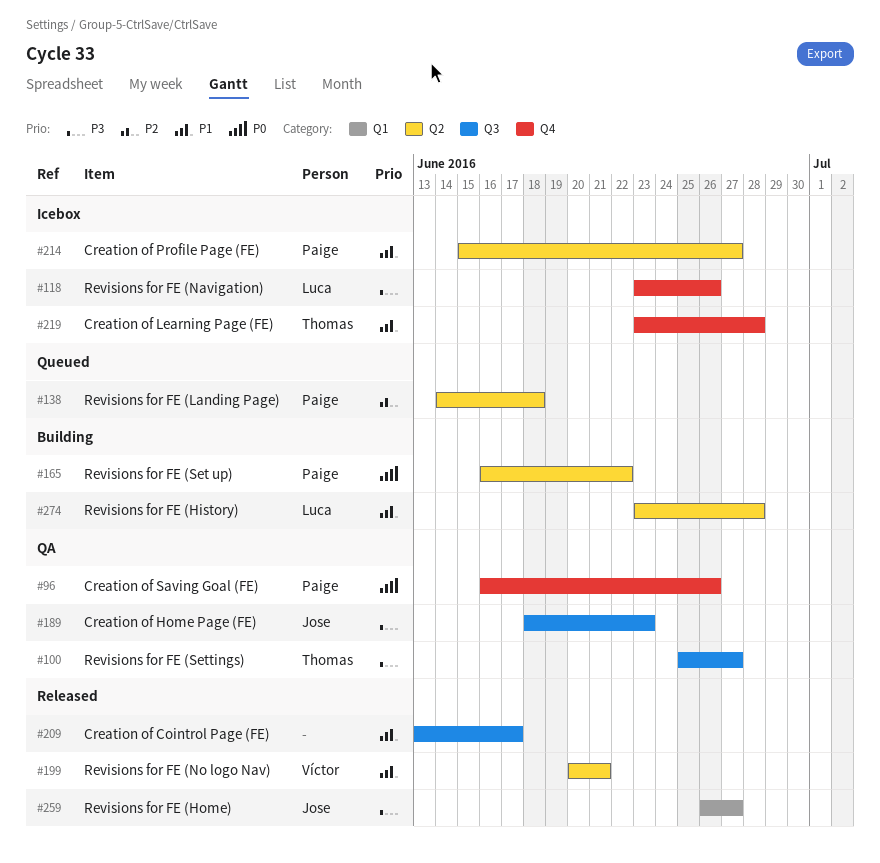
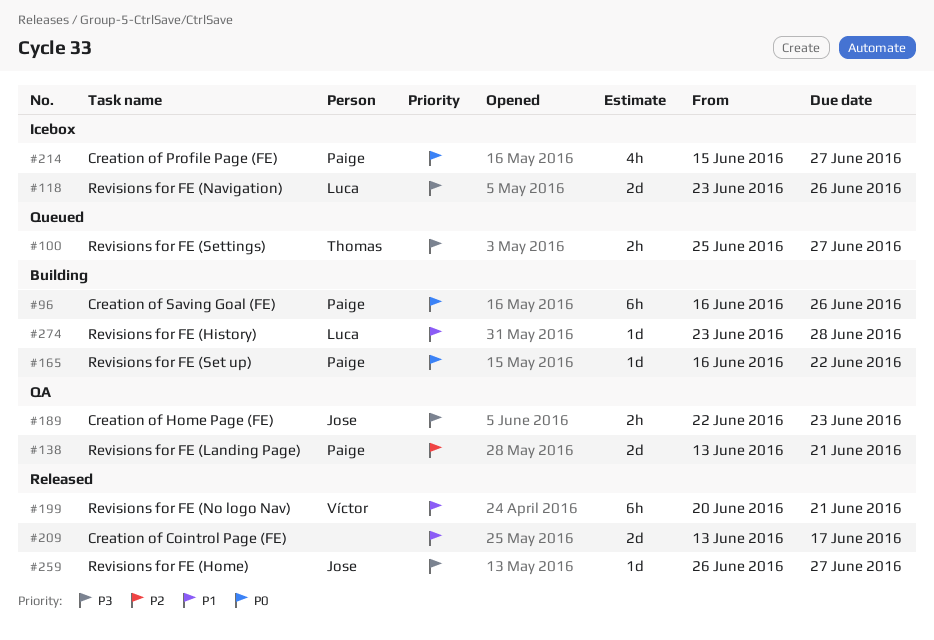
#96, status: QA -> Building
#100, status: QA -> Queued
#138, status: Queued -> QA
#138, start: Jun 14 -> Jun 13
#138, due: Jun 18 -> Jun 21
#189, start: Jun 18 -> Jun 22
#214, priority: P1 -> P0
#219: present -> none

